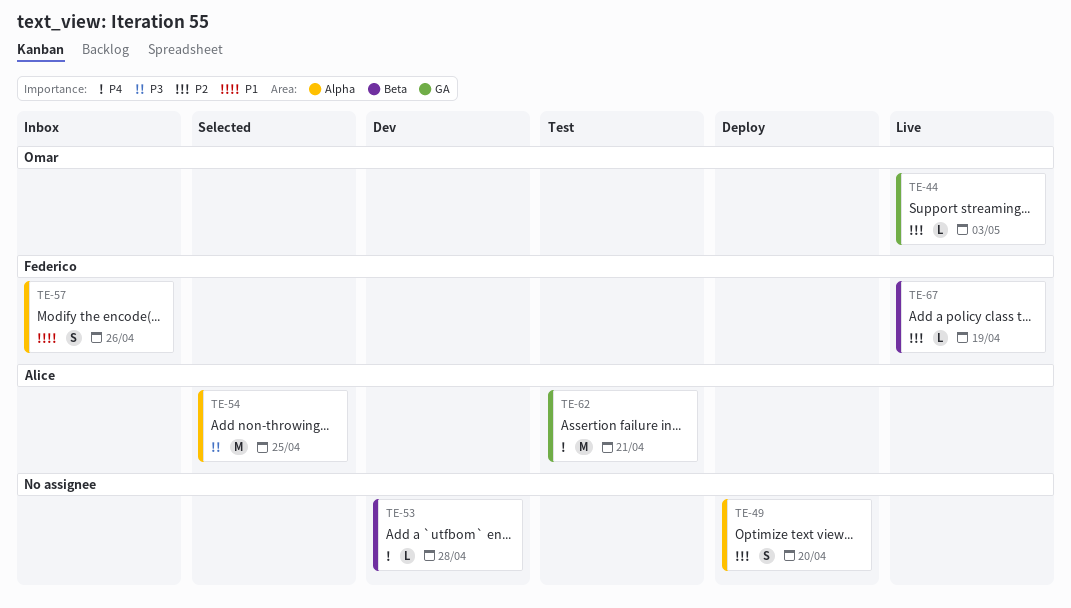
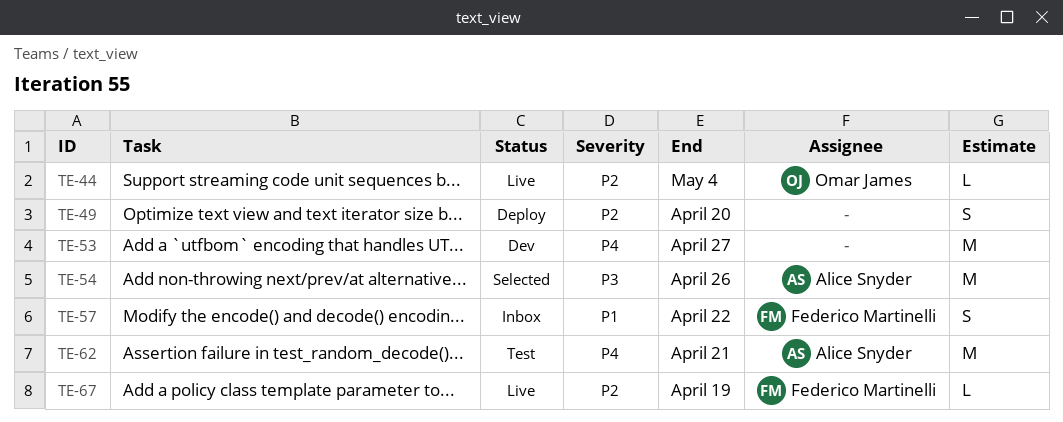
TE-44, due: May 3 -> May 4
TE-53, estimate: L -> M
TE-53, due: Apr 28 -> Apr 27
TE-54, due: Apr 25 -> Apr 26
TE-57, due: Apr 26 -> Apr 22

